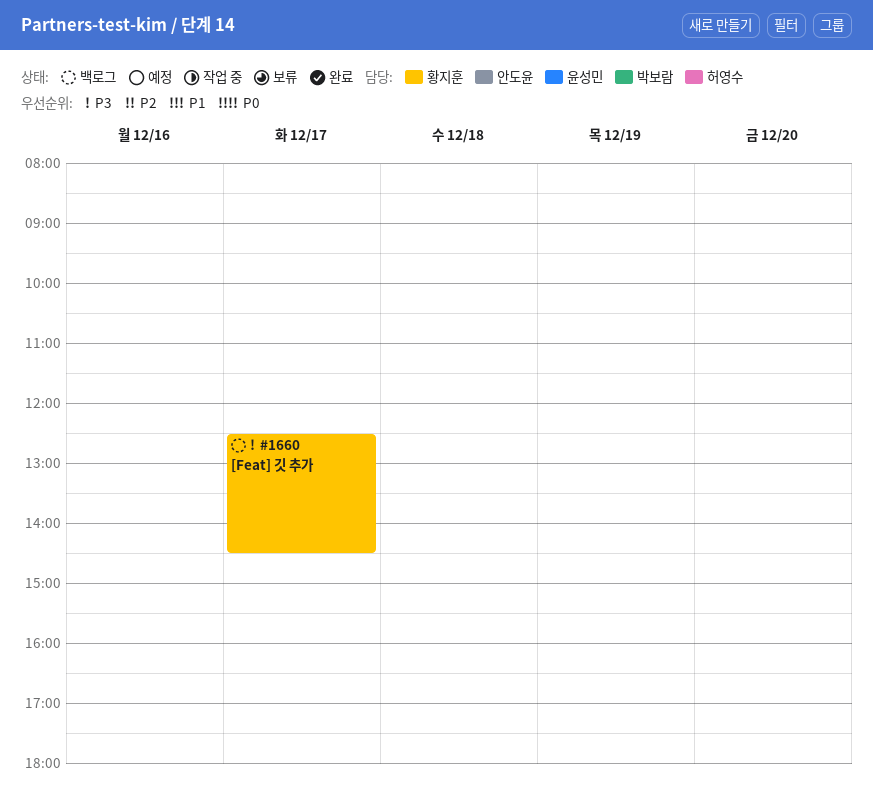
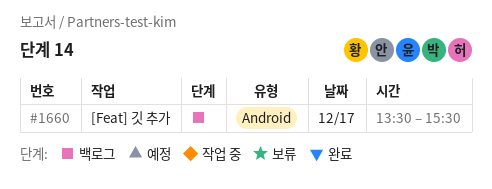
#1660, begins: 12:30 -> 13:30
#1660, ends: 14:30 -> 15:30

